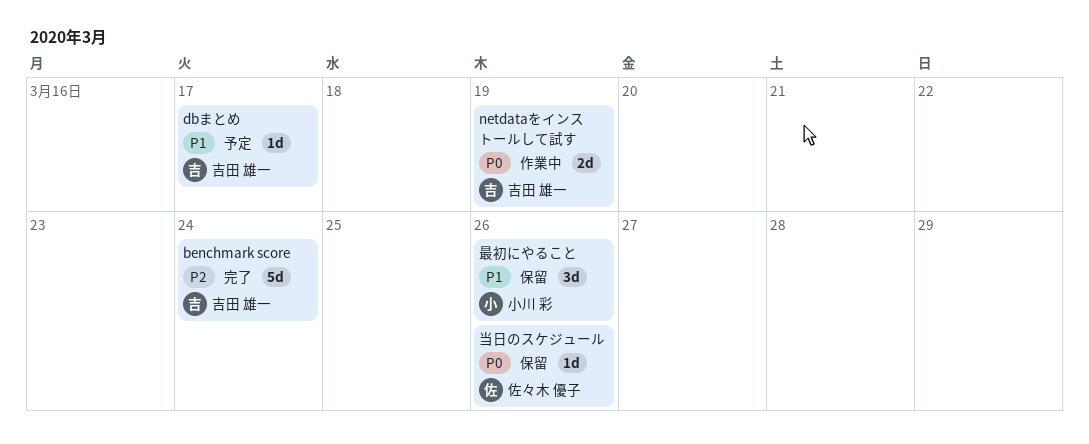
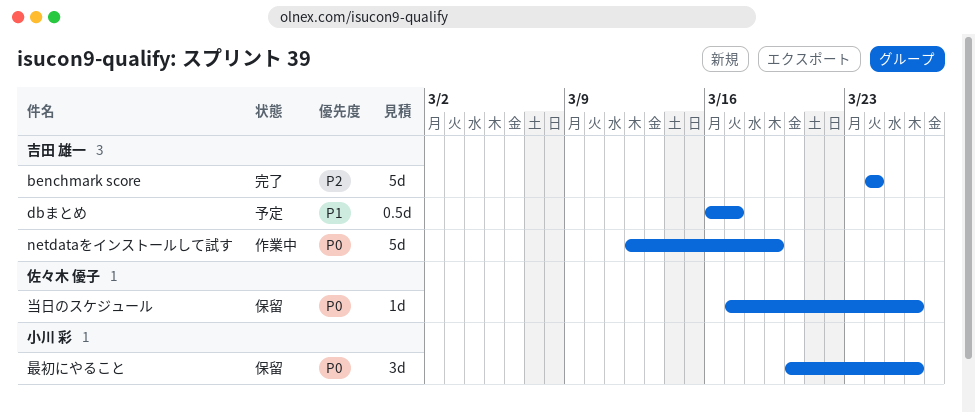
dbまとめ, estimate: 1d -> 0.5d
netdataをインストールして試す, estimate: 2d -> 5d
最初にやること, priority: P1 -> P0

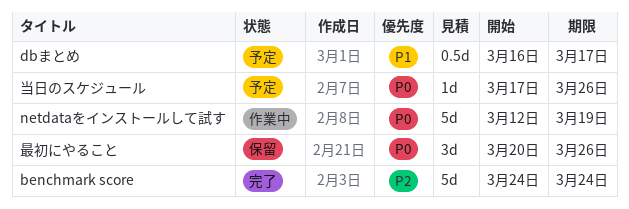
当日のスケジュール, status: 保留 -> 予定

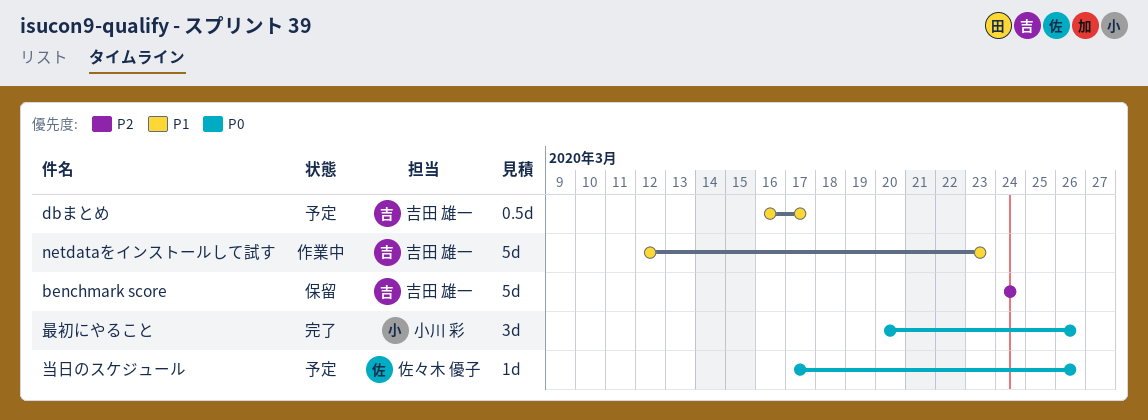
benchmark score, status: 完了 -> 保留
netdataをインストールして試す, priority: P0 -> P1
netdataをインストールして試す, due: Mar 19 -> Mar 23
最初にやること, status: 保留 -> 完了

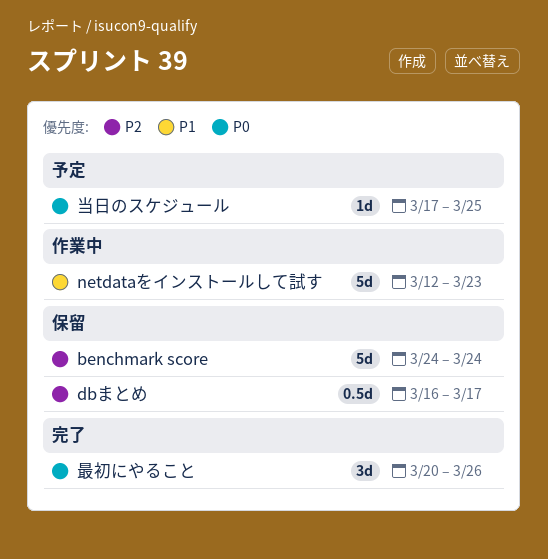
dbまとめ, status: 予定 -> 保留
dbまとめ, priority: P1 -> P2
当日のスケジュール, due: Mar 26 -> Mar 25

